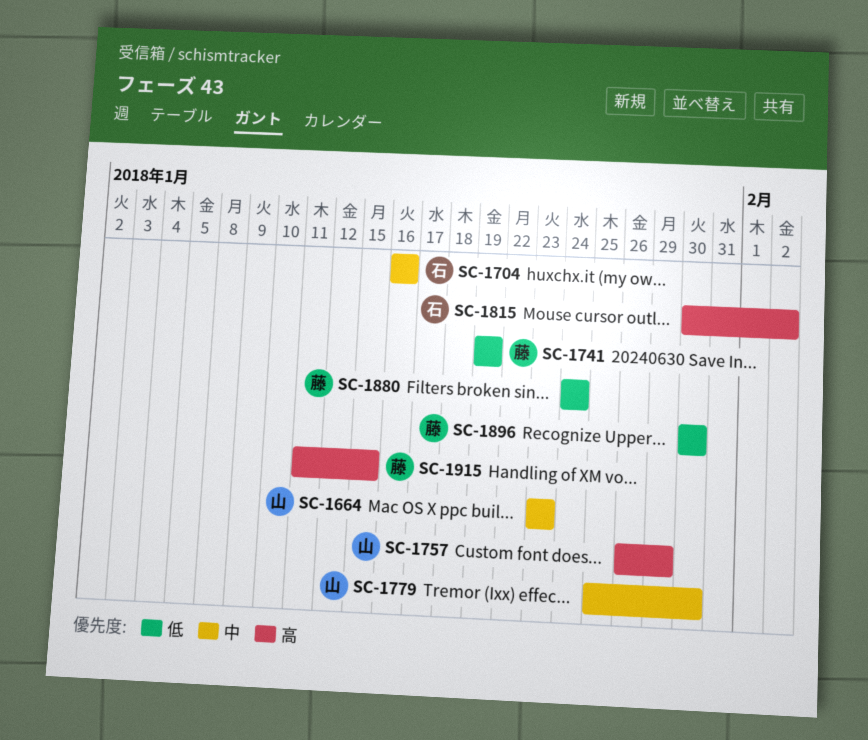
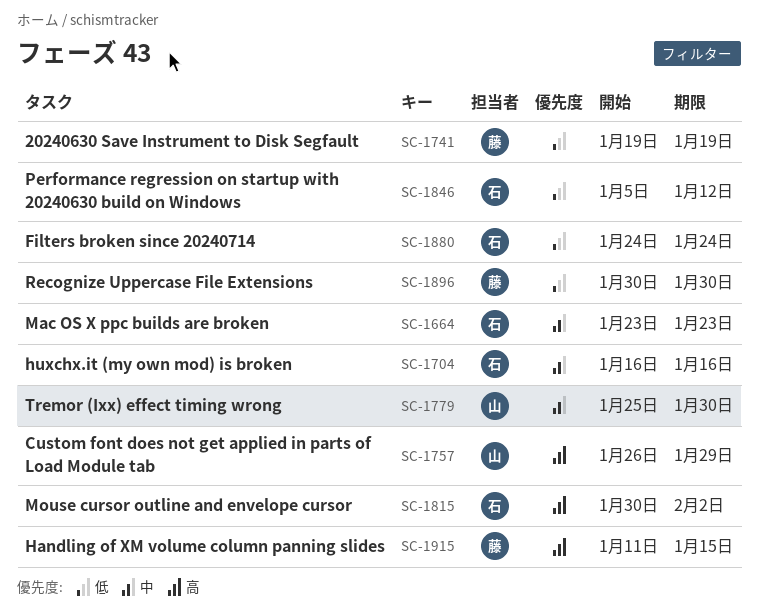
SC-1664, owner: 山 -> 石
SC-1846: none -> present
SC-1880, owner: 藤 -> 石

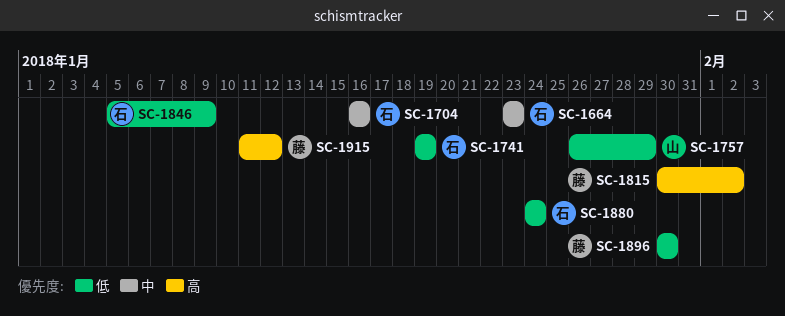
SC-1741, owner: 藤 -> 石
SC-1757, priority: 高 -> 低
SC-1779: present -> none
SC-1815, owner: 石 -> 藤
SC-1846, due: Jan 12 -> Jan 9
SC-1915, due: Jan 15 -> Jan 12

